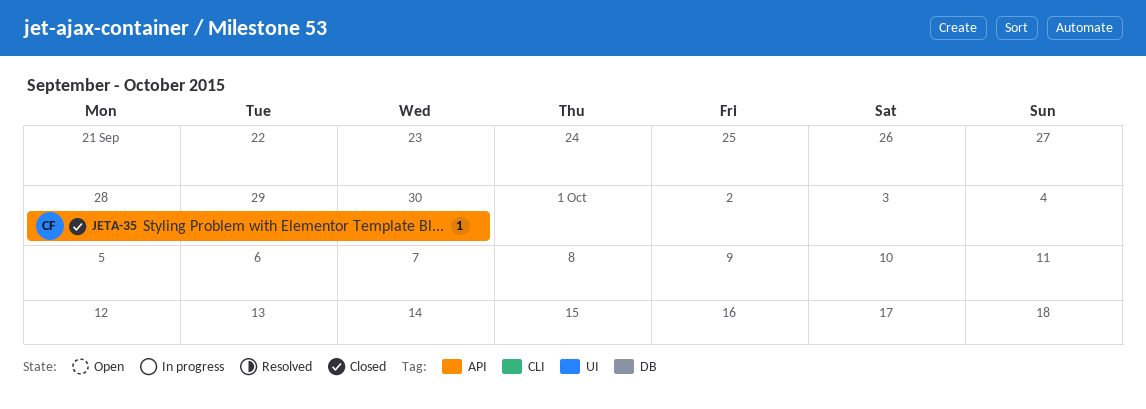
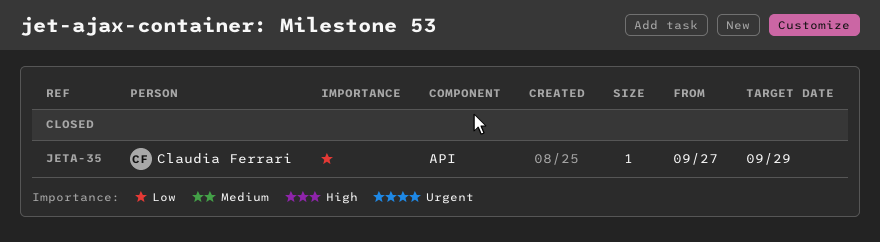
JETA-35, start: Sep 28 -> Sep 27
JETA-35, due: Sep 30 -> Sep 29

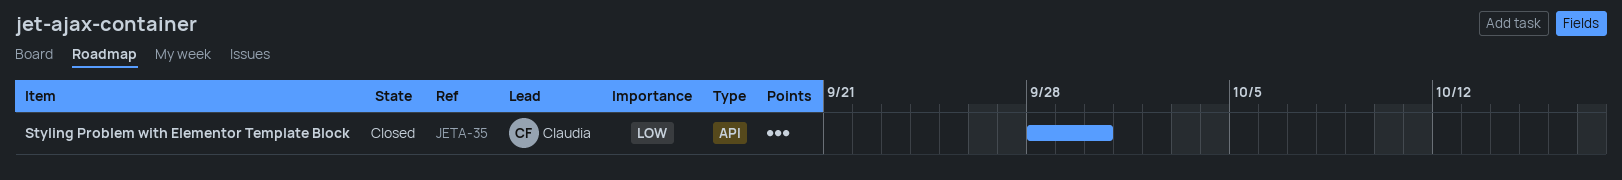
JETA-35, estimate: 1 -> 3
JETA-35, start: Sep 27 -> Sep 28
JETA-35, due: Sep 29 -> Sep 30

